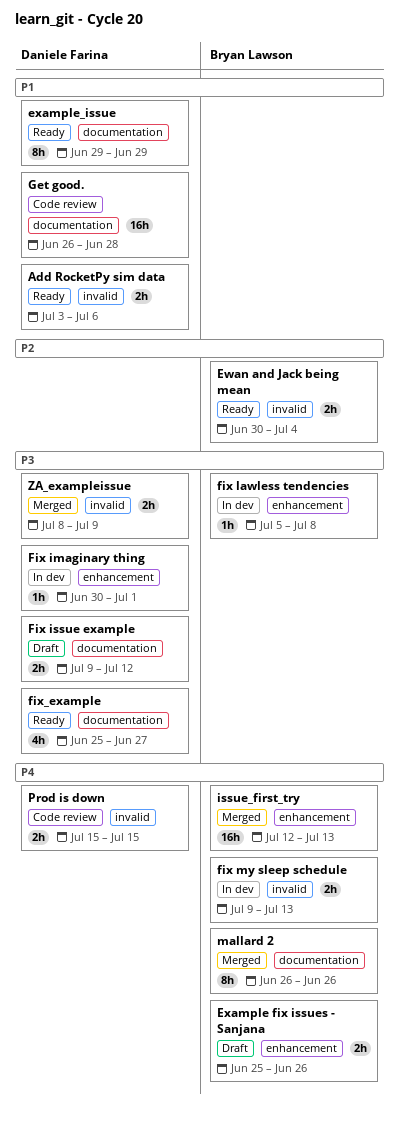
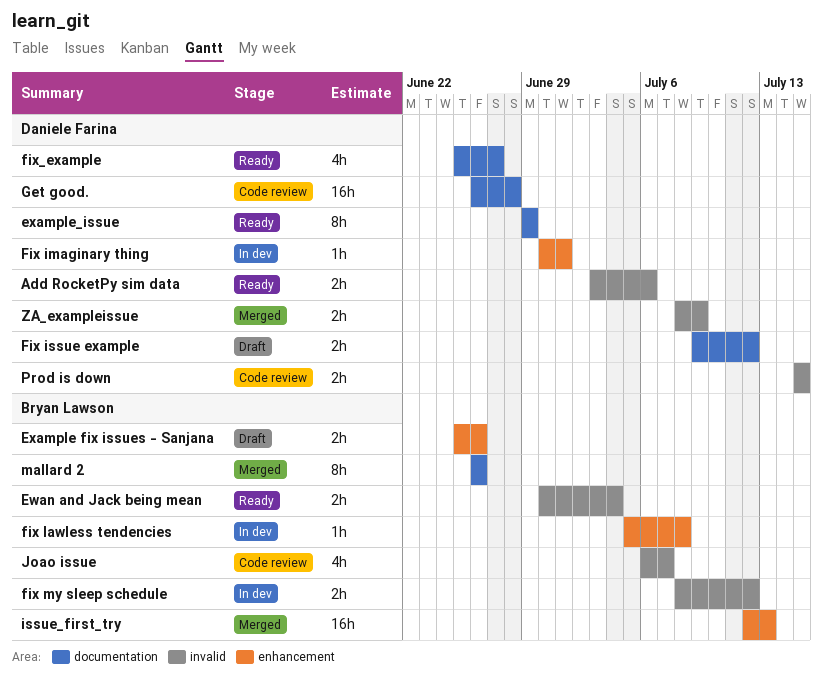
fix my sleep schedule, start: Jul 9 -> Jul 8
fix my sleep schedule, due: Jul 13 -> Jul 12
Joao issue: none -> present

